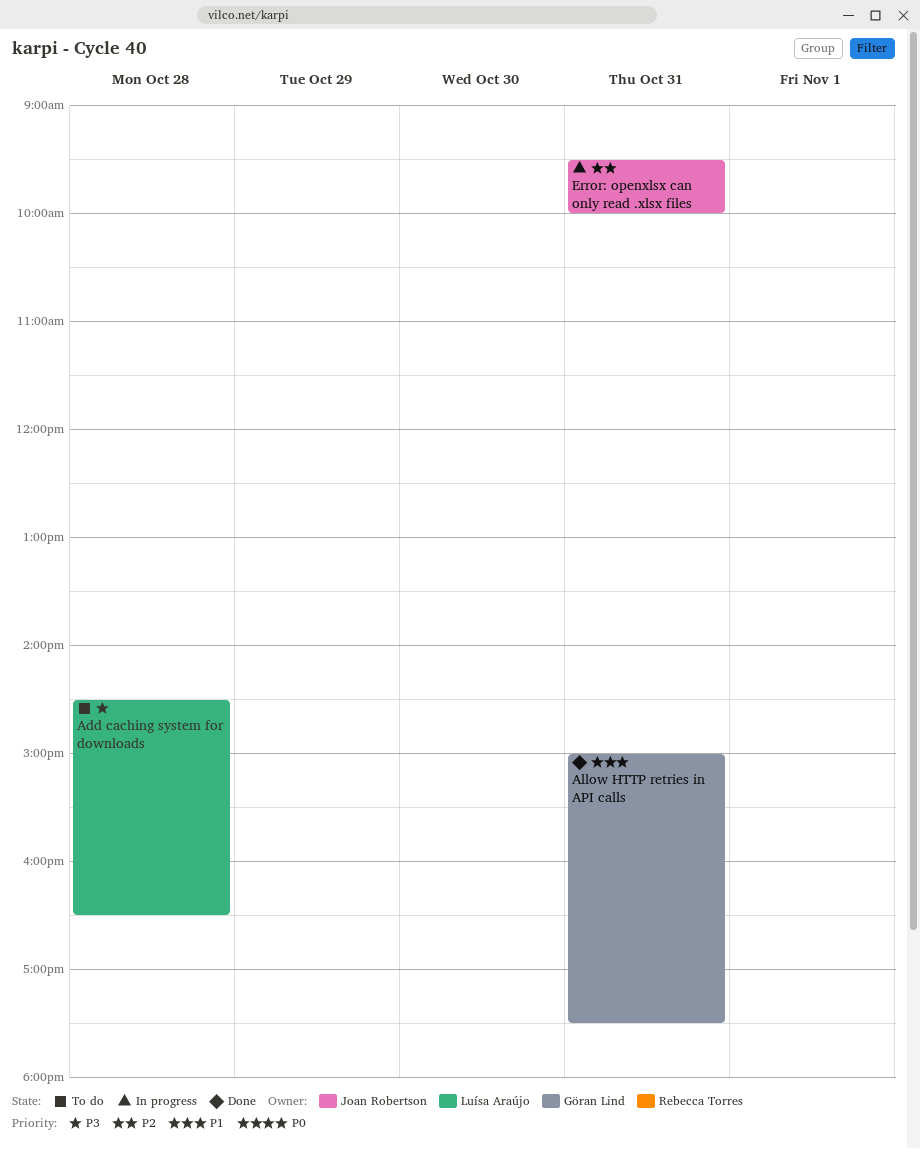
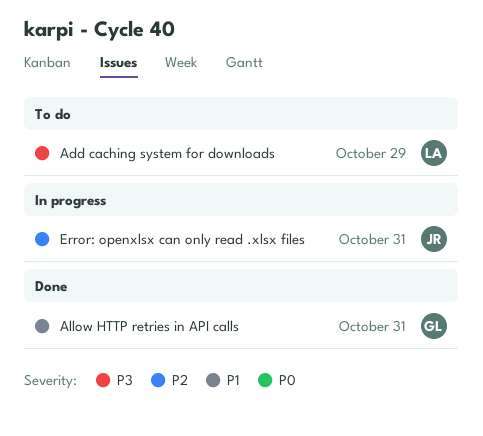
Add caching system for downloads, day: Oct 28 -> Oct 29

